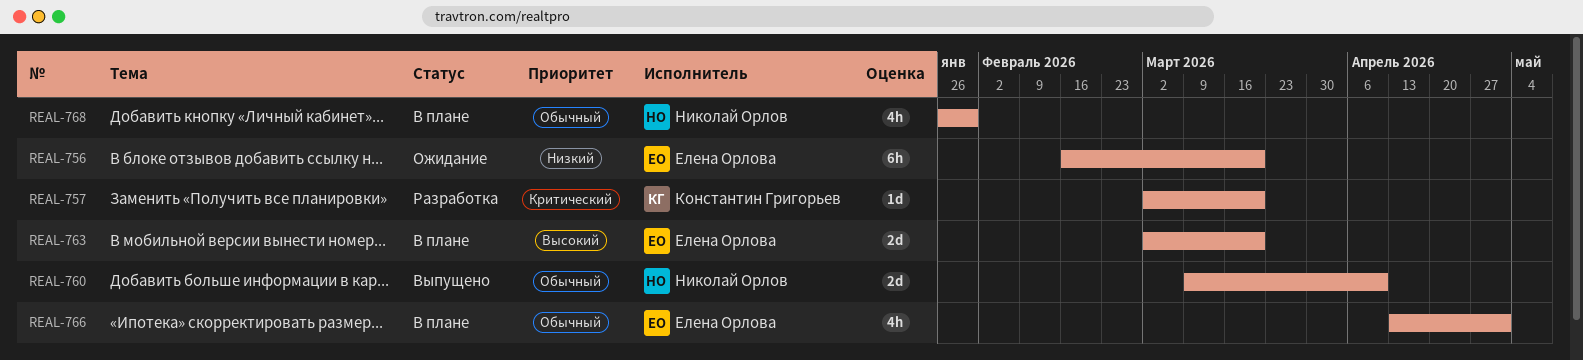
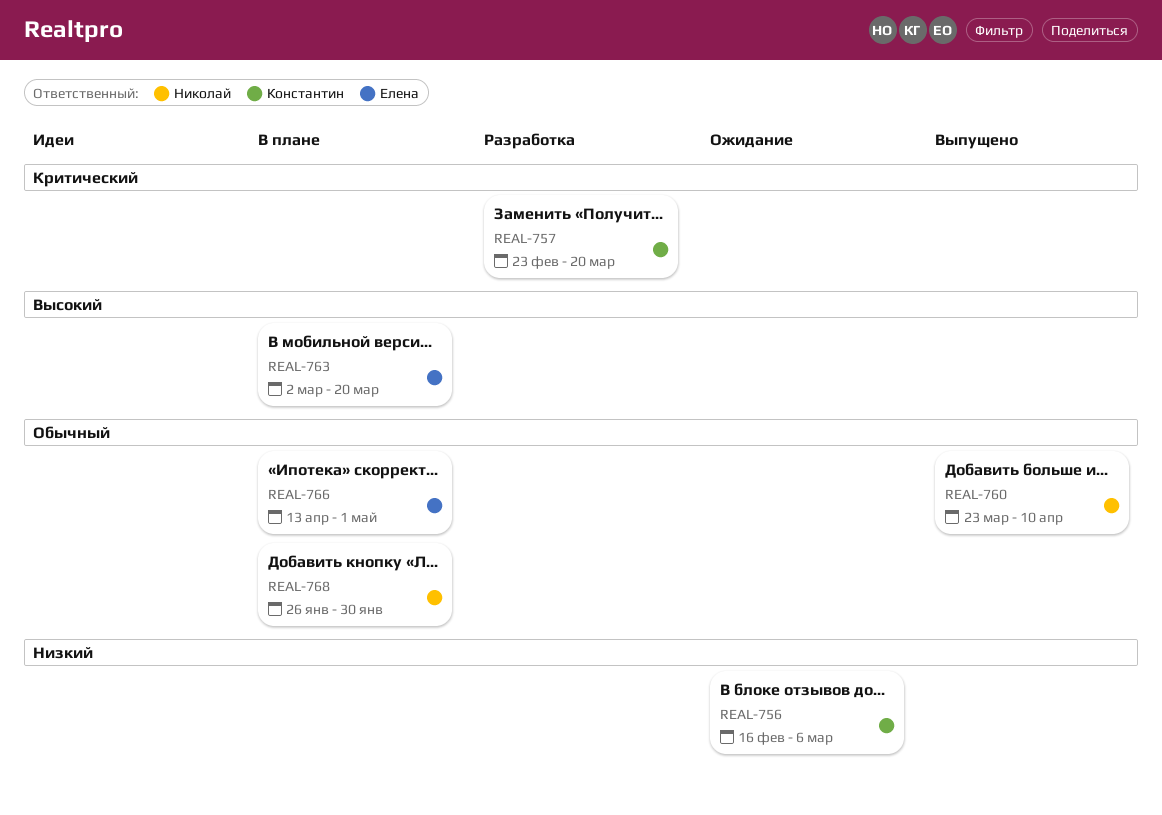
REAL-756, owner: Елена Орлова -> Константин Григорьев
REAL-756, due: Mar 20 -> Mar 6
REAL-757, start: Mar 2 -> Feb 23
REAL-760, start: Mar 9 -> Mar 23

